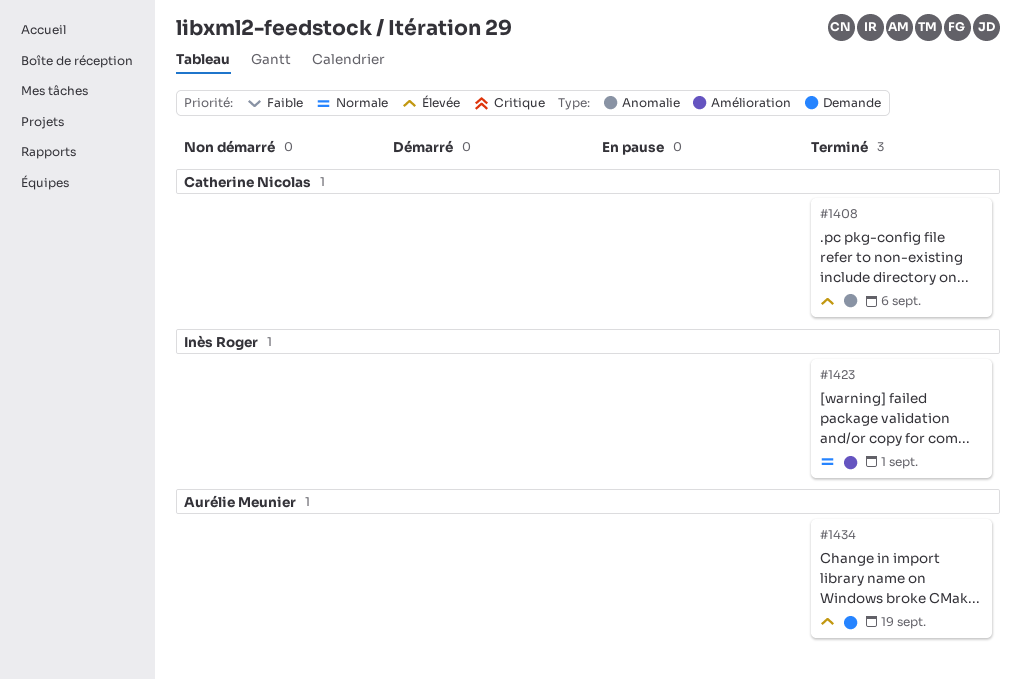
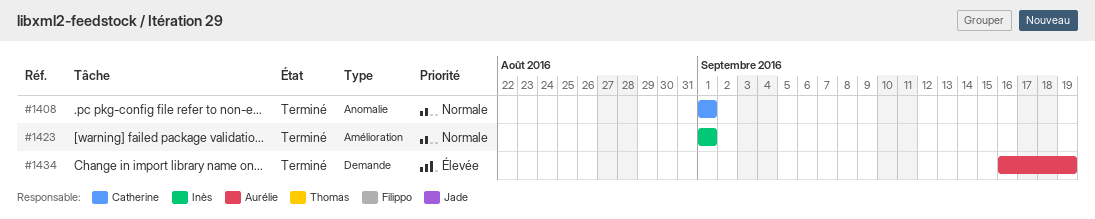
#1408, priority: Élevée -> Normale
#1408, due: Sep 6 -> Sep 1

